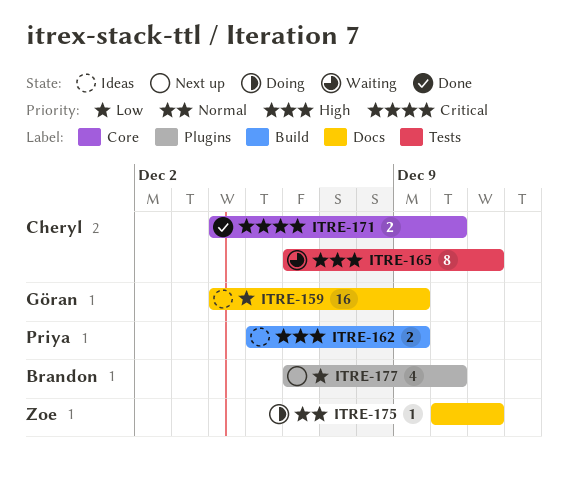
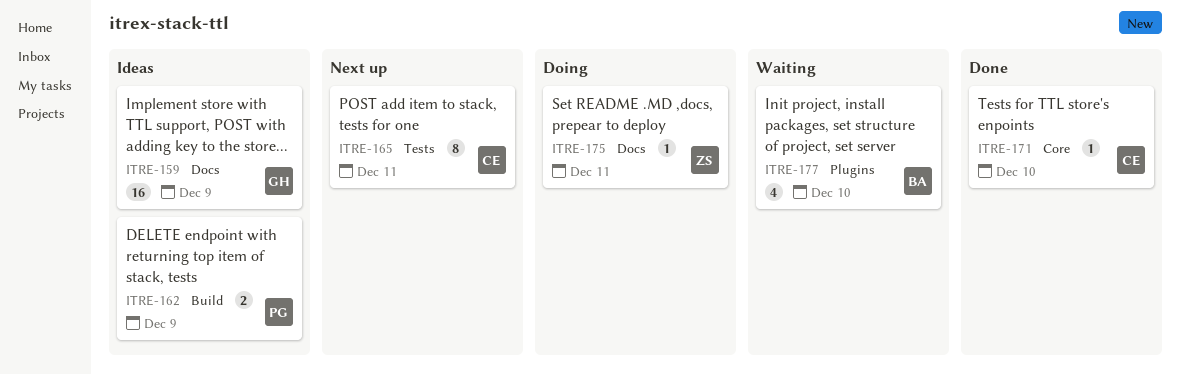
ITRE-165, status: Waiting -> Next up
ITRE-171, estimate: 2 -> 1
ITRE-177, status: Next up -> Waiting

